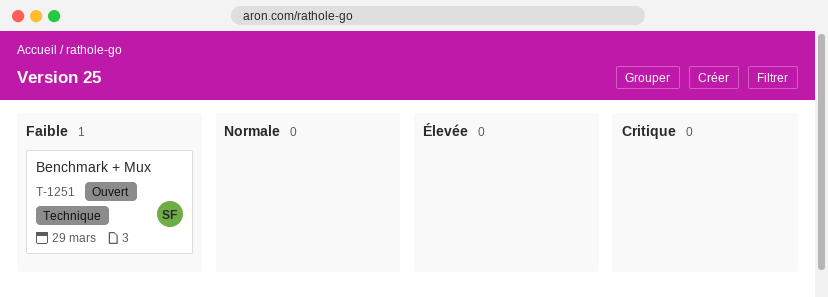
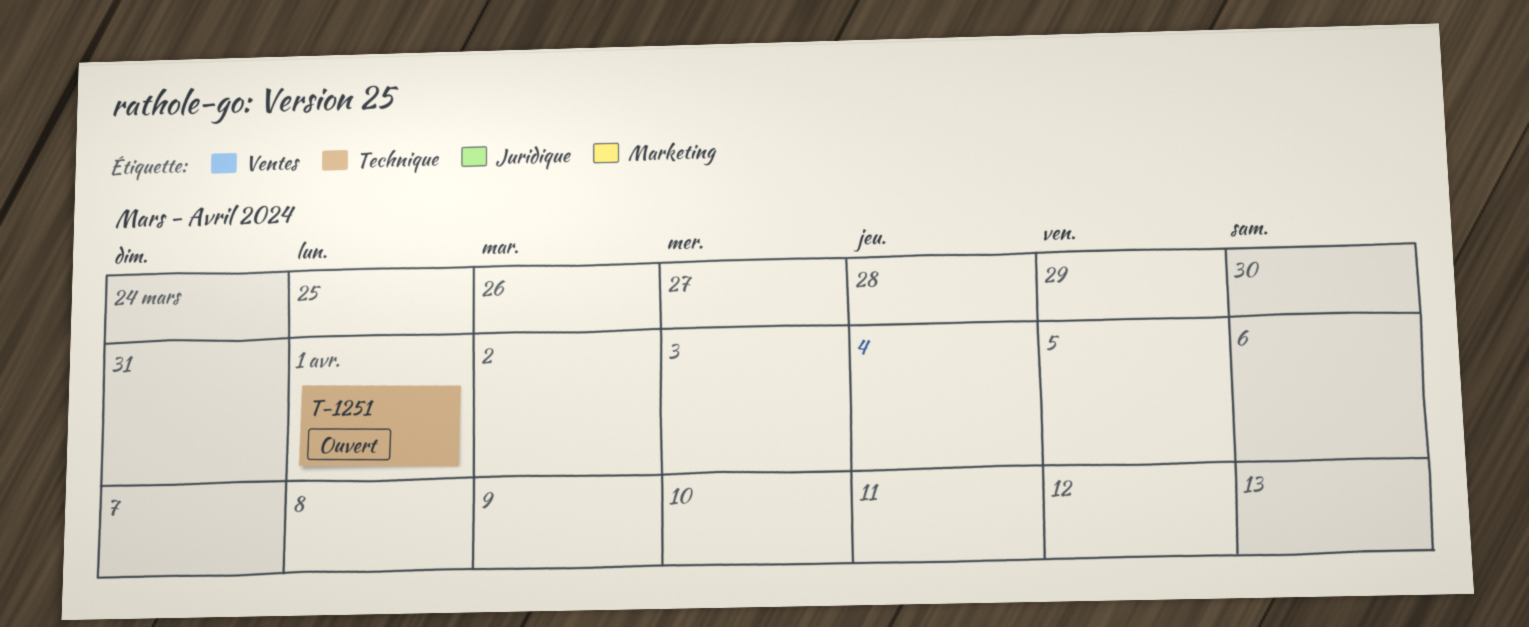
T-1251, due: Mar 29 -> Apr 1

